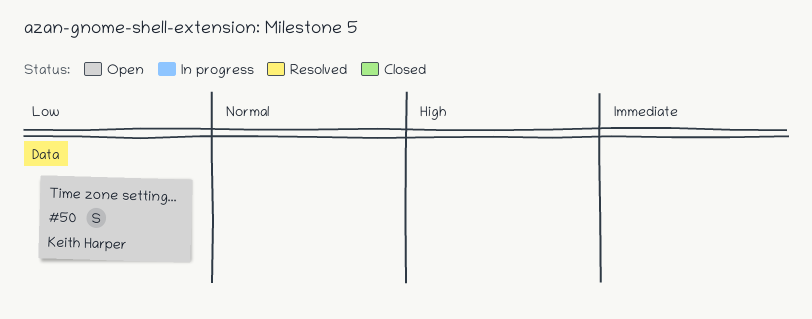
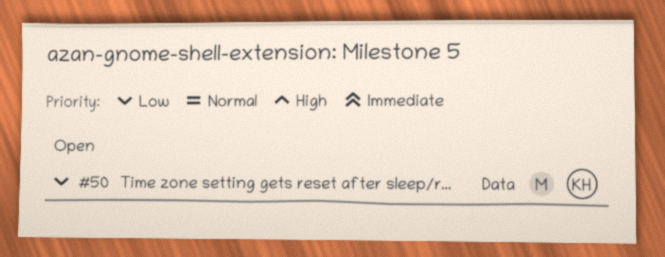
#50, estimate: S -> M

